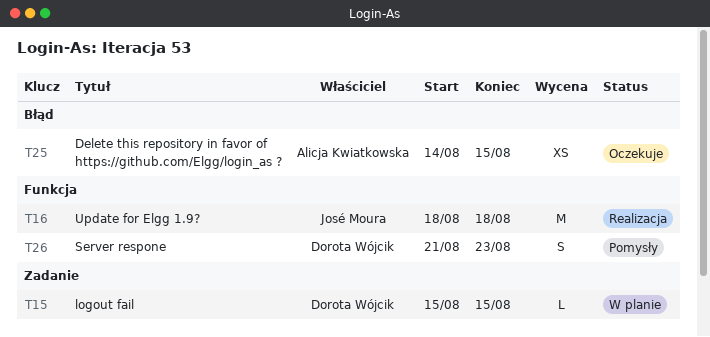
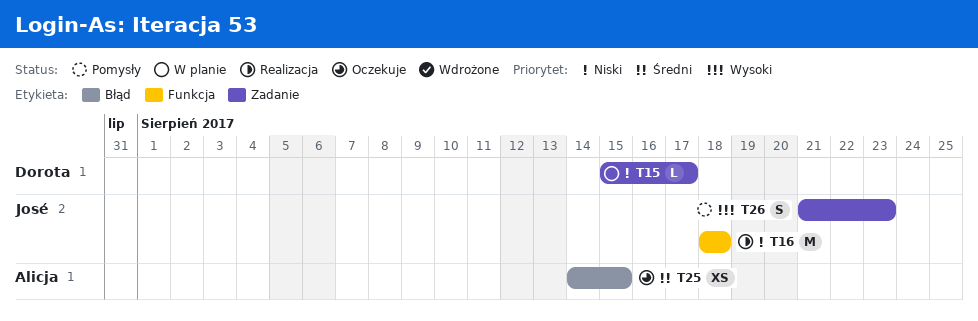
T15, due: Aug 15 -> Aug 17
T26, owner: Dorota Wójcik -> José Moura
T26, label: Funkcja -> Zadanie

